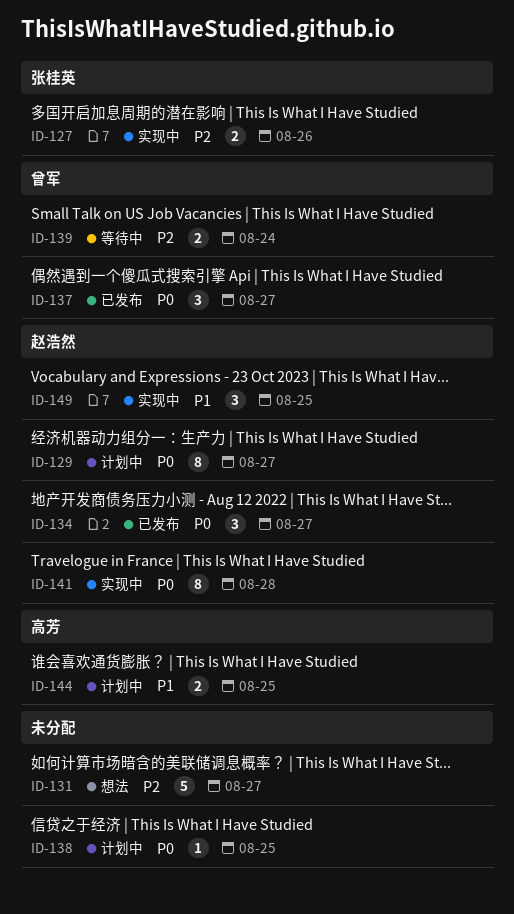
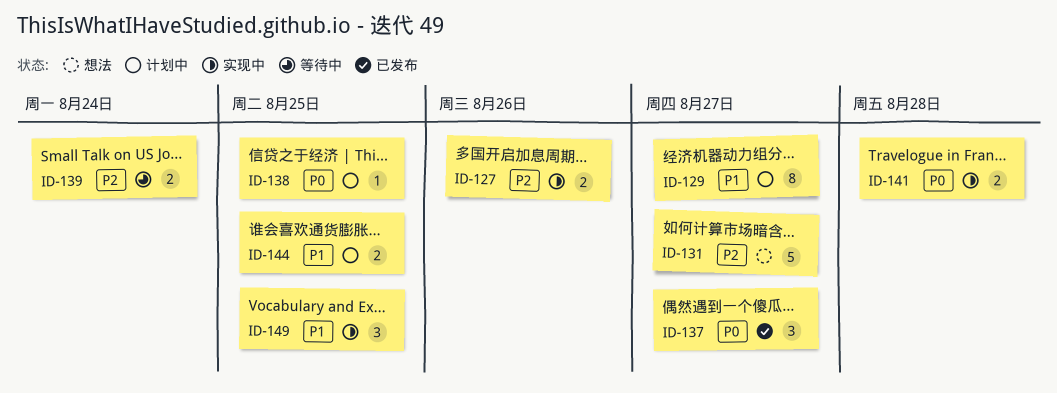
ID-129, priority: P0 -> P1
ID-134: present -> none
ID-141, estimate: 8 -> 2

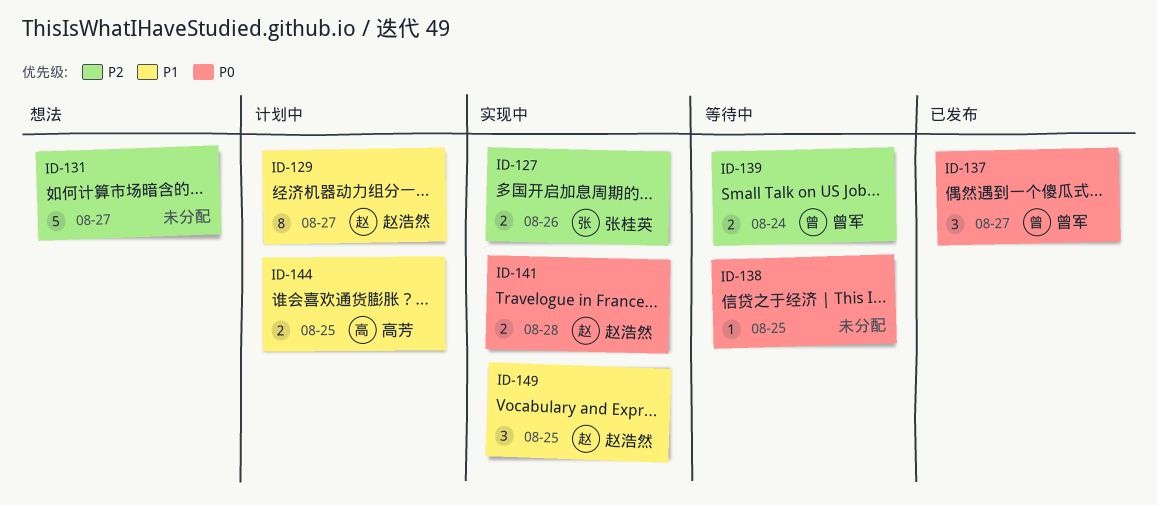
ID-138, status: 计划中 -> 等待中

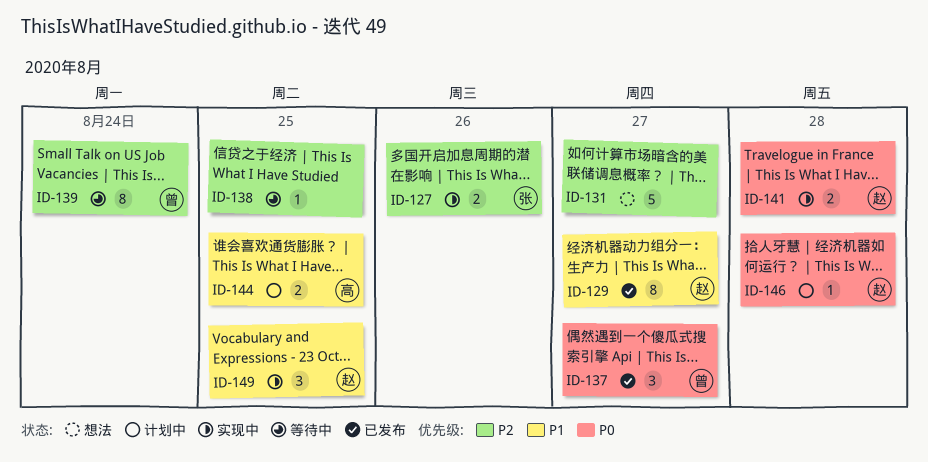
ID-129, status: 计划中 -> 已发布
ID-138, priority: P0 -> P2
ID-139, estimate: 2 -> 8
ID-146: none -> present

